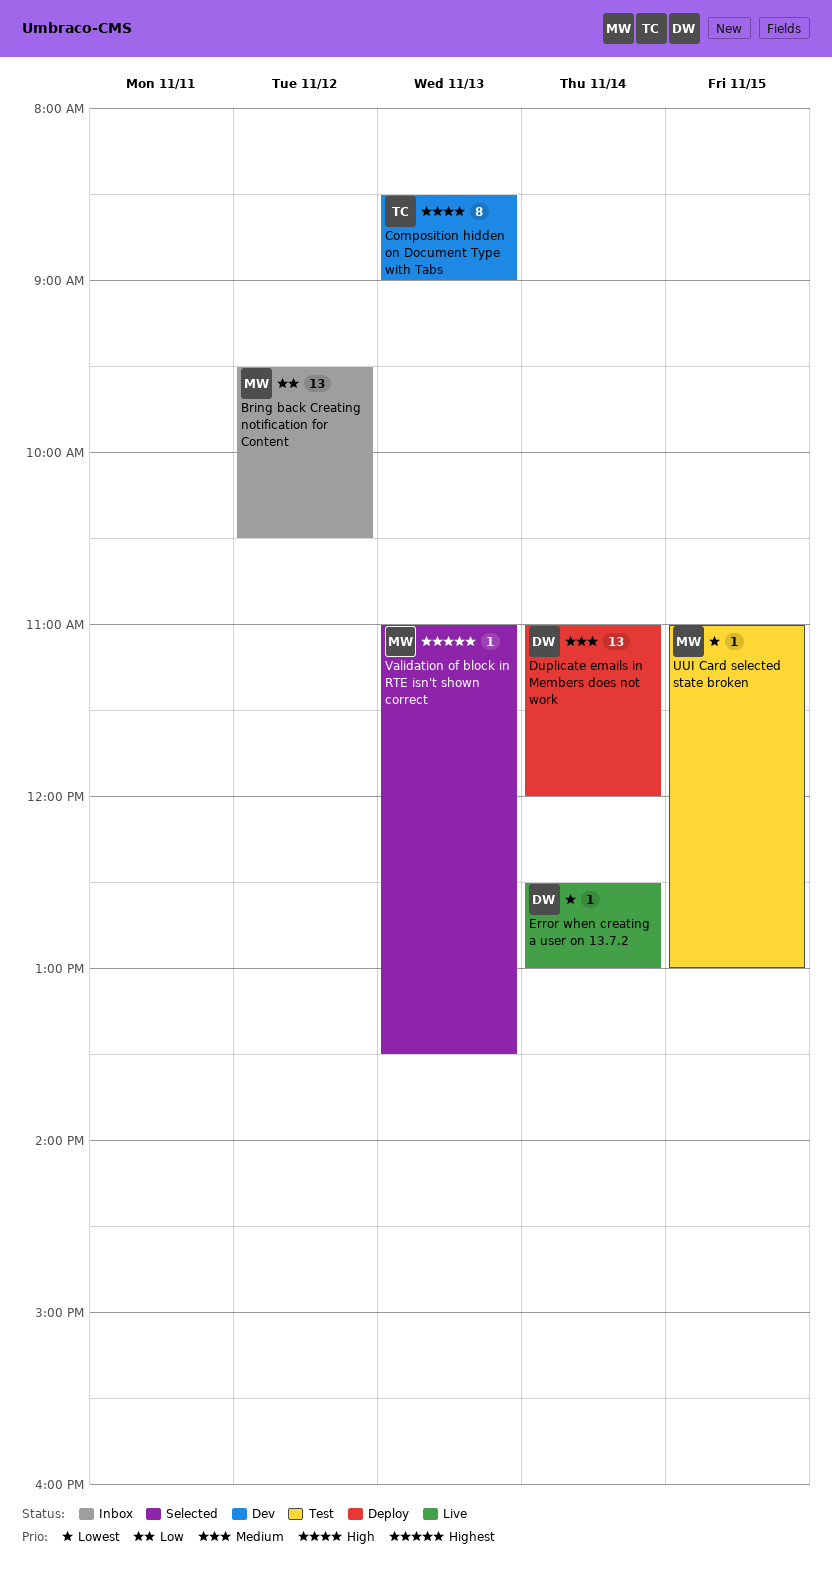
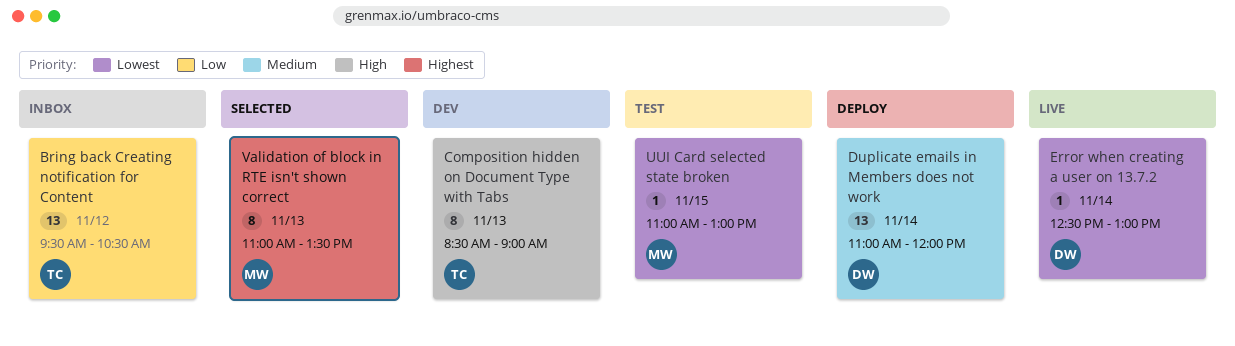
Bring back Creating notification for Content, owner: MW -> TC
Validation of block in RTE isn't shown correct, estimate: 1 -> 8

